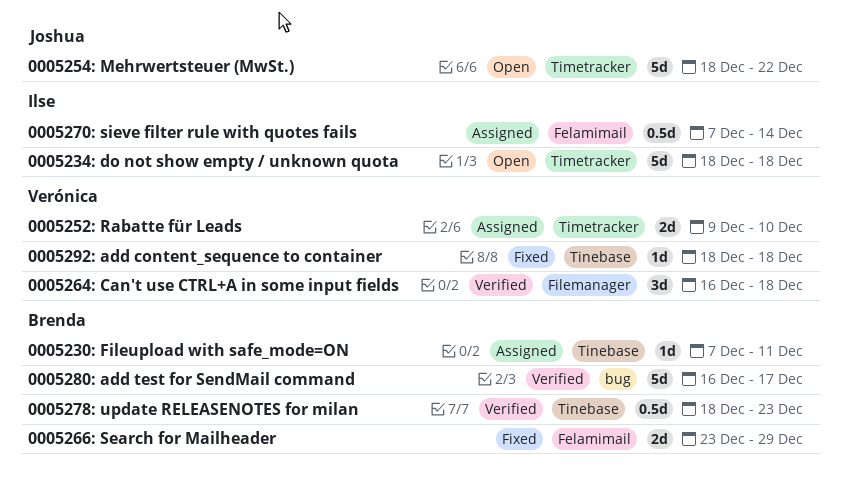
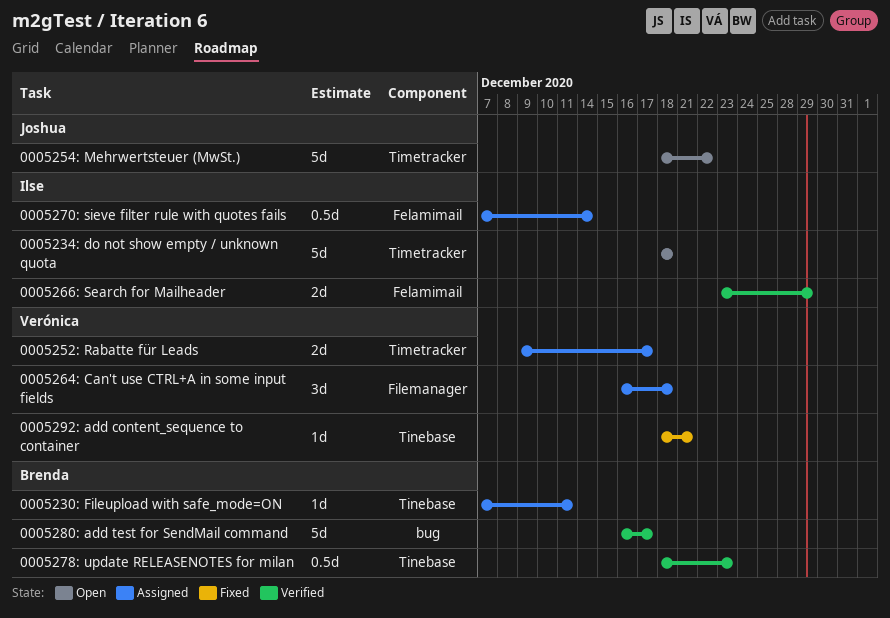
0005252: Rabatte für Leads, due: Dec 10 -> Dec 17
0005264: Can't use CTRL+A in some input fields, status: Verified -> Assigned
0005266: Search for Mailheader, status: Fixed -> Verified
0005266: Search for Mailheader, owner: Brenda -> Ilse
0005292: add content_sequence to container, due: Dec 18 -> Dec 21

